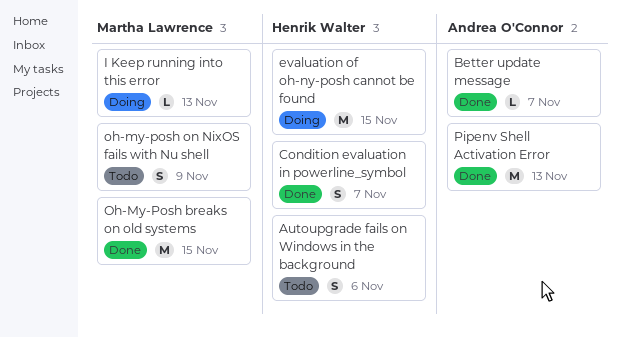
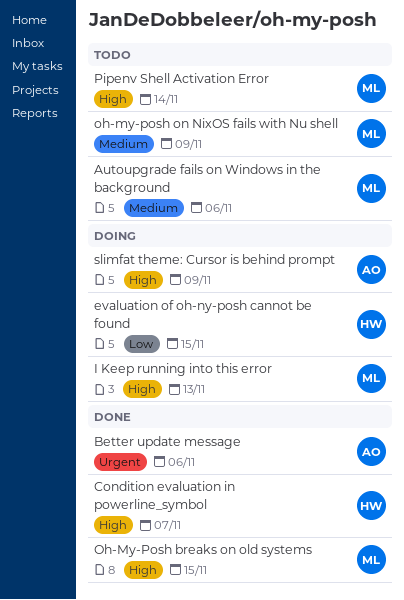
Autoupgrade fails on Windows in the background, owner: Henrik Walter -> Martha Lawrence
Better update message, due: Nov 7 -> Nov 6
Pipenv Shell Activation Error, status: Done -> Todo
Pipenv Shell Activation Error, owner: Andrea O'Connor -> Martha Lawrence
Pipenv Shell Activation Error, due: Nov 13 -> Nov 14
slimfat theme: Cursor is behind prompt: none -> present

